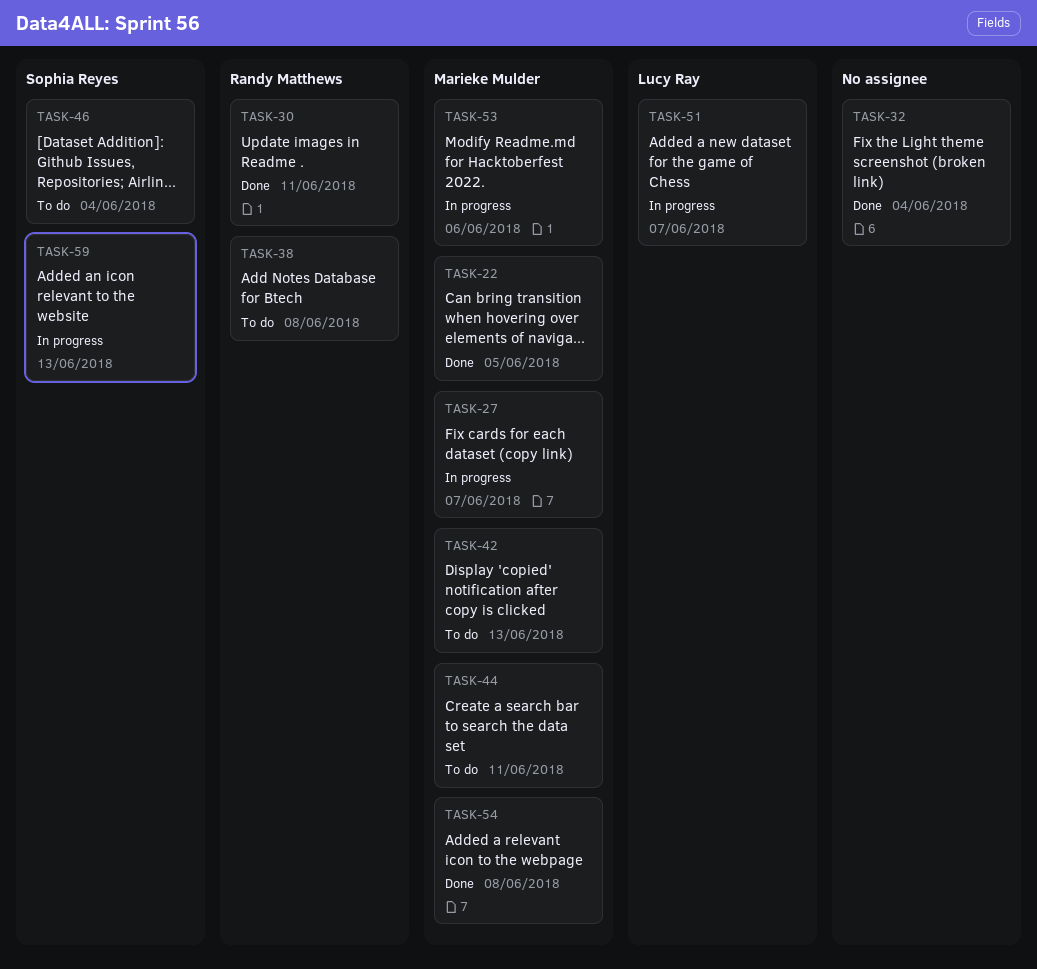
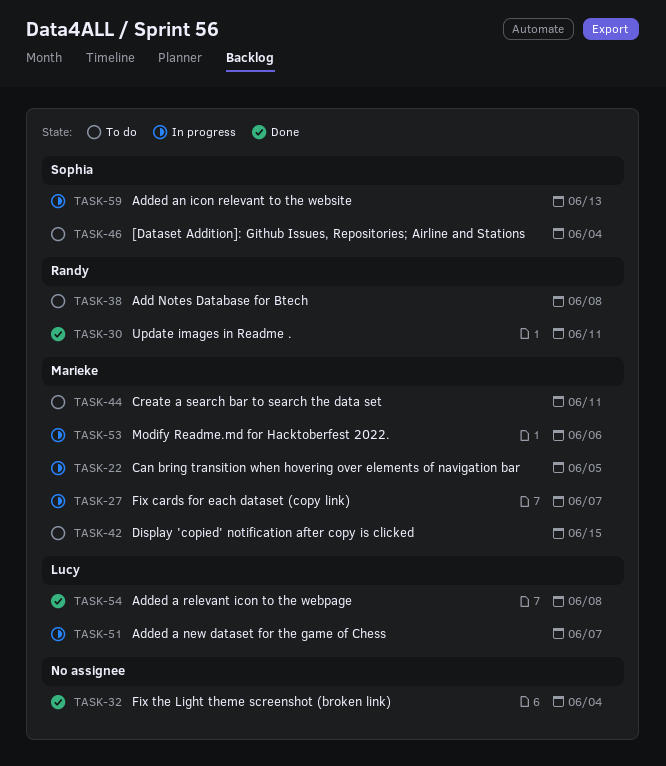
TASK-22, status: Done -> In progress
TASK-42, due: Jun 13 -> Jun 15
TASK-54, owner: Marieke Mulder -> Lucy Ray

